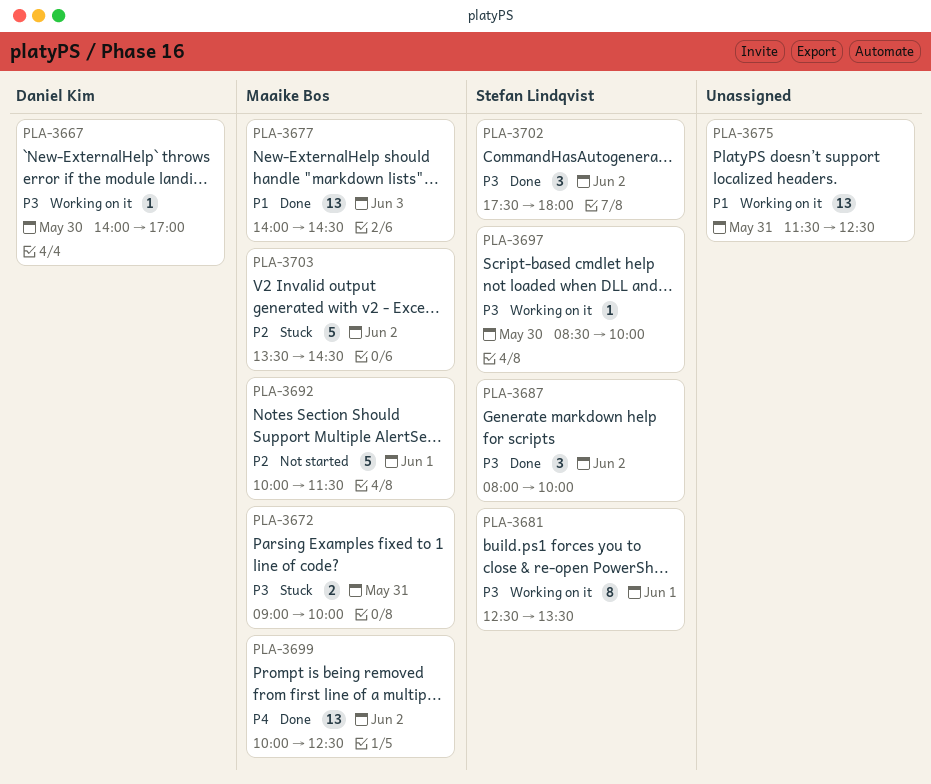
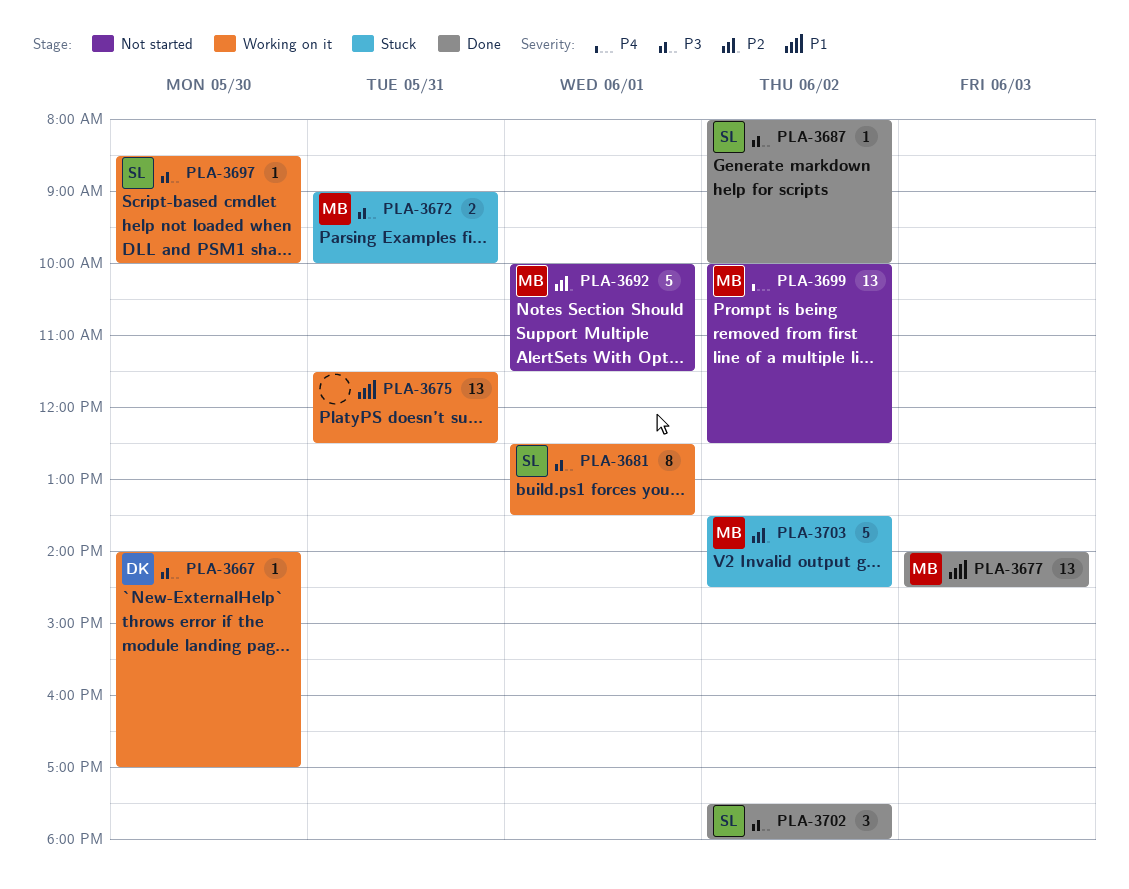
PLA-3687, estimate: 3 -> 1
PLA-3699, status: Done -> Not started

